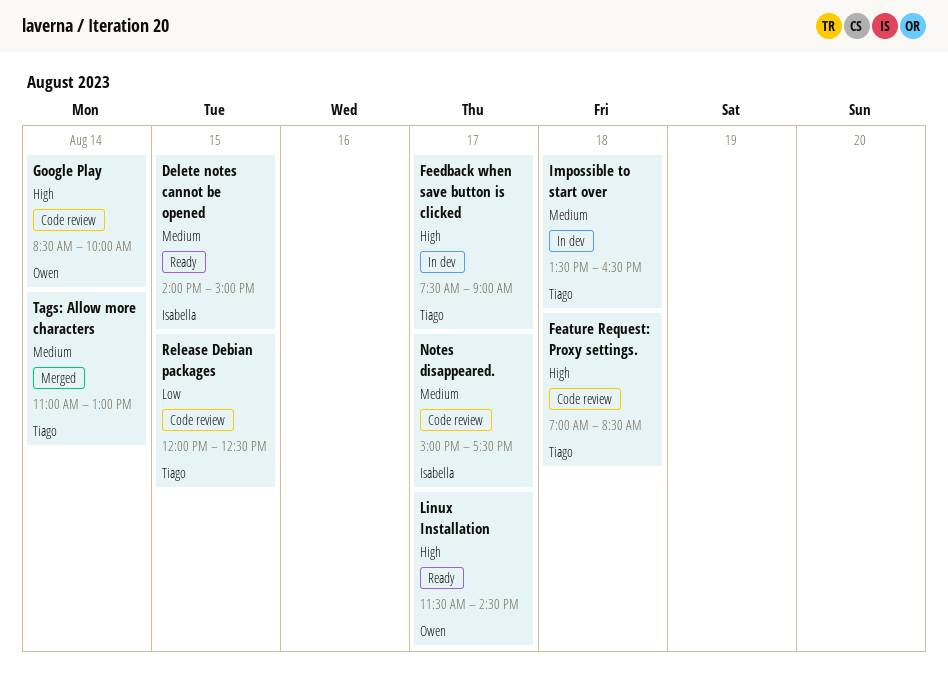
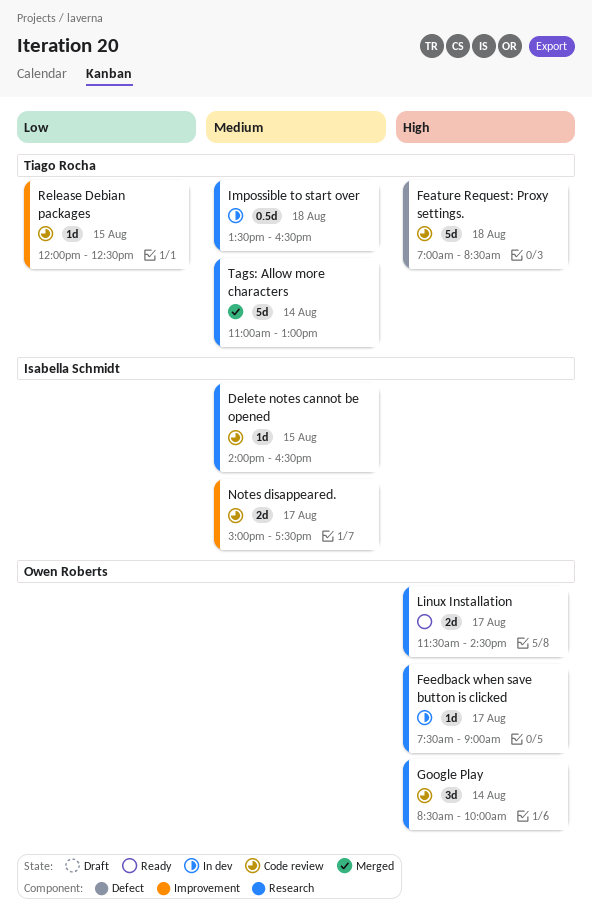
Delete notes cannot be opened, status: Ready -> Code review
Delete notes cannot be opened, ends: 15:00 -> 16:30
Feedback when save button is clicked, owner: Tiago Rocha -> Owen Roberts

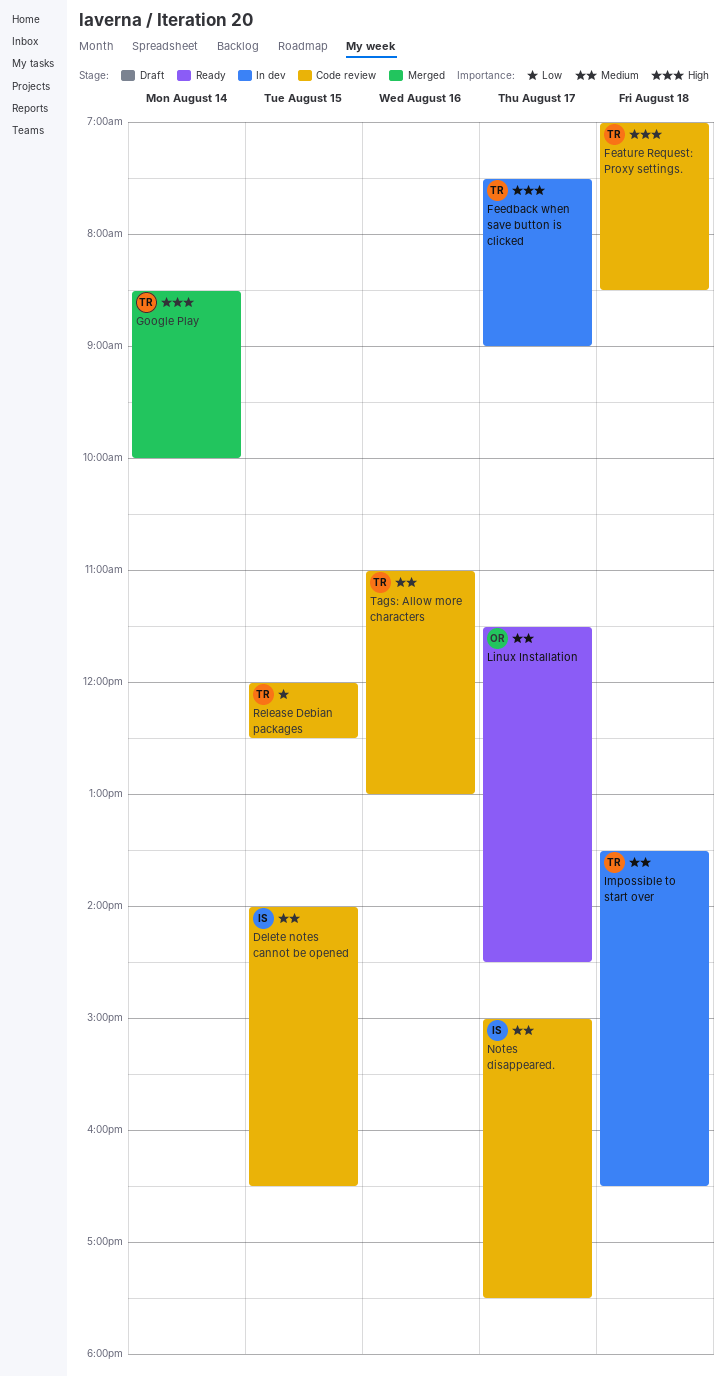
Feedback when save button is clicked, owner: Owen Roberts -> Tiago Rocha
Google Play, status: Code review -> Merged
Google Play, owner: Owen Roberts -> Tiago Rocha
Linux Installation, priority: High -> Medium
Tags: Allow more characters, status: Merged -> Code review
Tags: Allow more characters, day: Aug 14 -> Aug 16

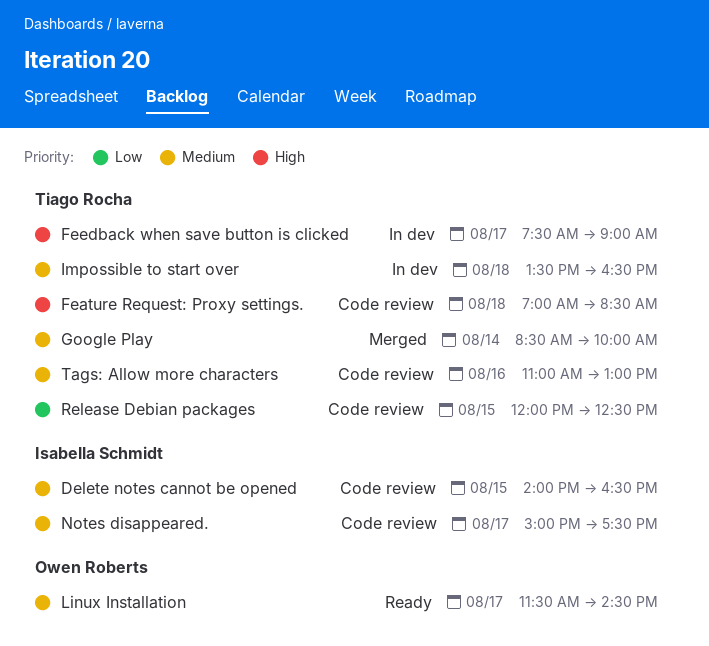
Google Play, priority: High -> Medium

